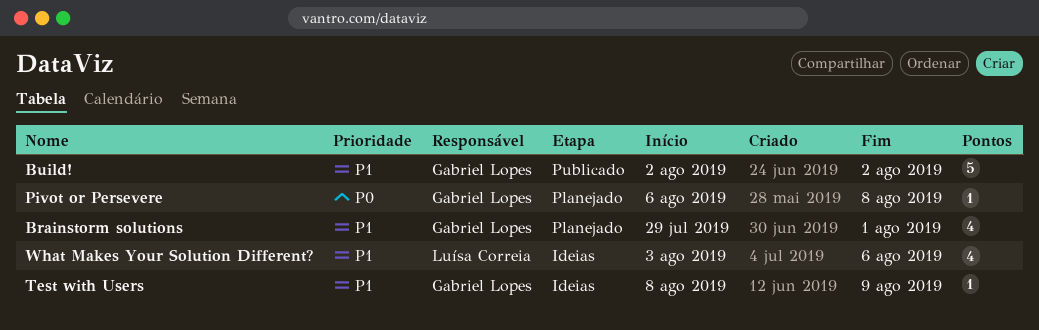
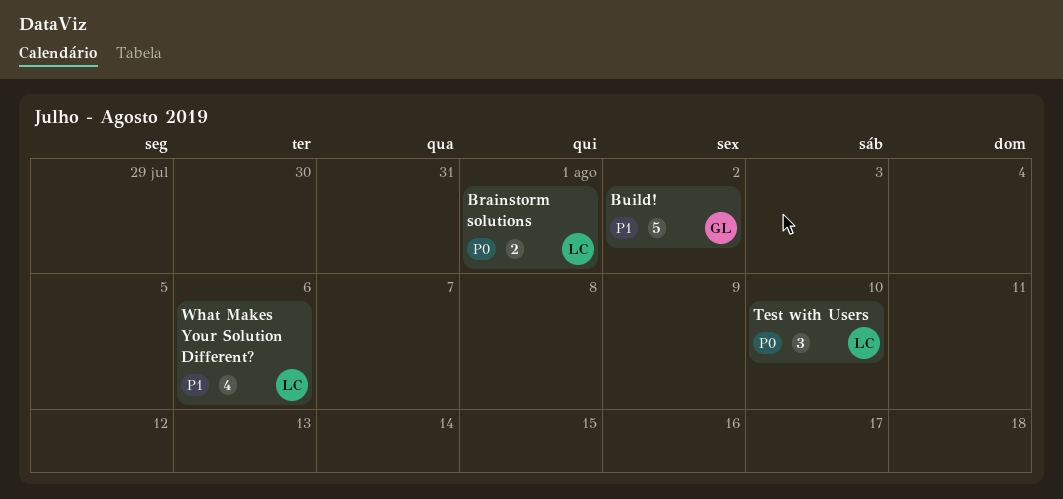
Brainstorm solutions, owner: Gabriel Lopes -> Luísa Correia
Brainstorm solutions, priority: P1 -> P0
Brainstorm solutions, estimate: 4 -> 2
Pivot or Persevere: present -> none
Test with Users, owner: Gabriel Lopes -> Luísa Correia
Test with Users, priority: P1 -> P0
Test with Users, estimate: 1 -> 3
Test with Users, due: Aug 9 -> Aug 10

